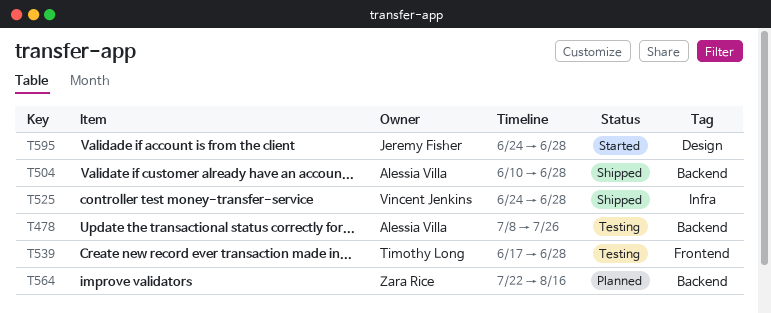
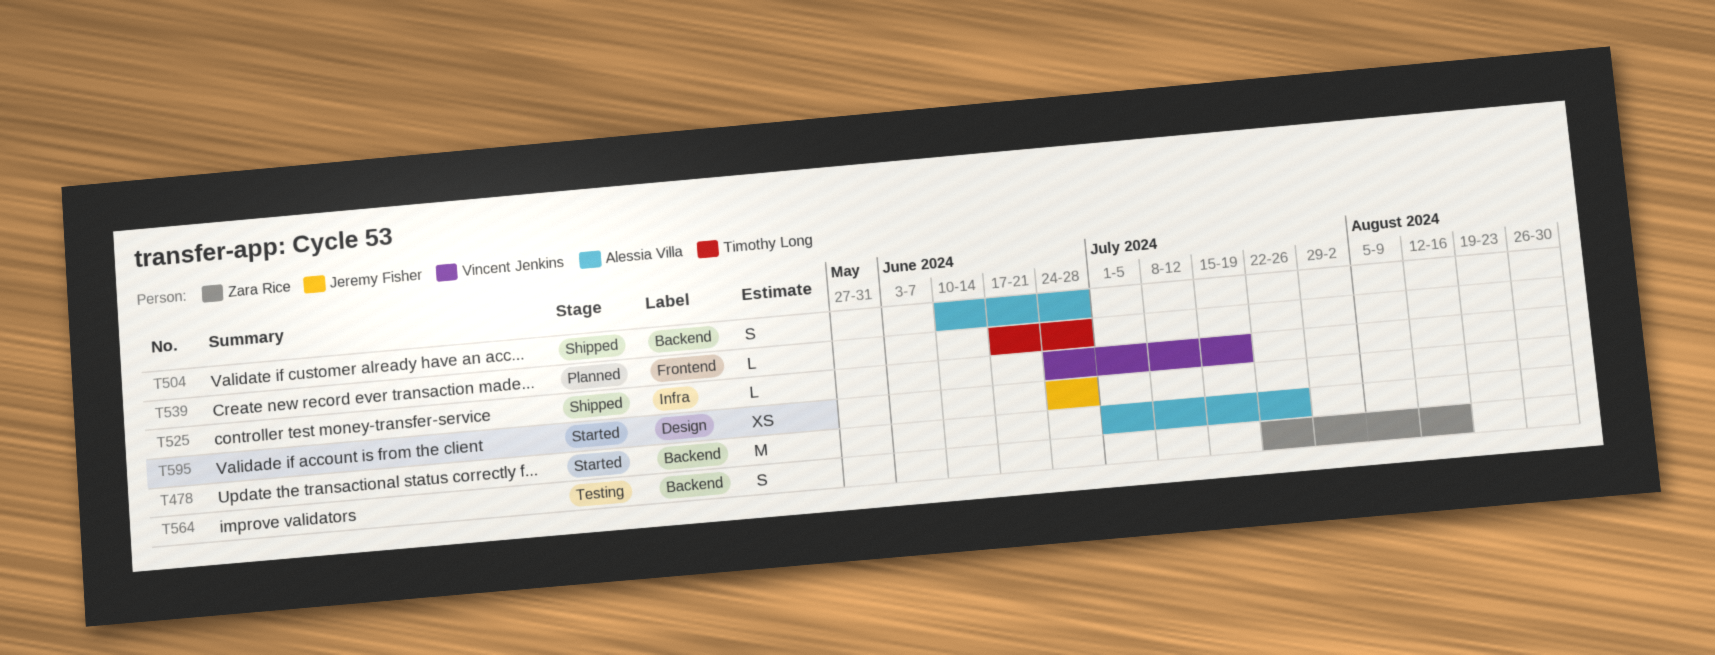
T478, status: Testing -> Started
T478, start: Jul 8 -> Jul 1
T525, due: Jun 28 -> Jul 19
T539, status: Testing -> Planned
T564, status: Planned -> Testing

